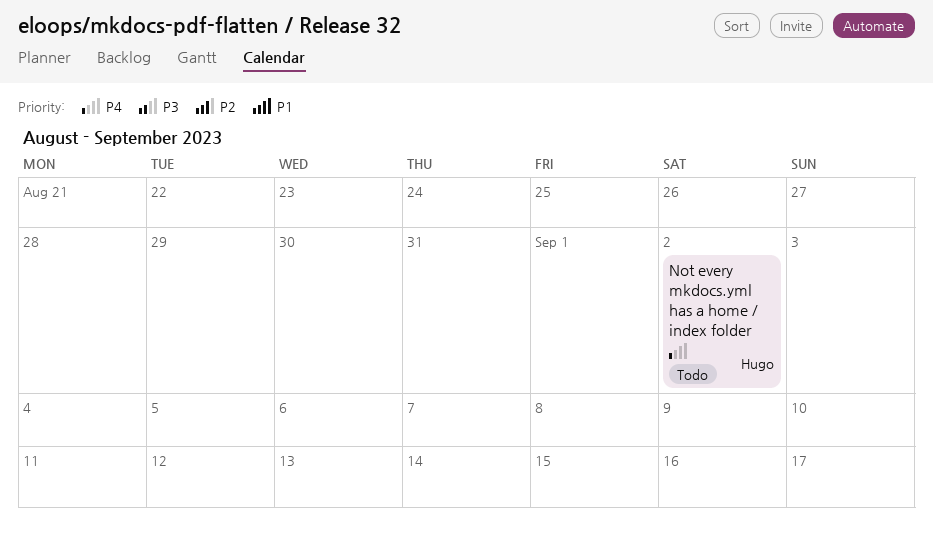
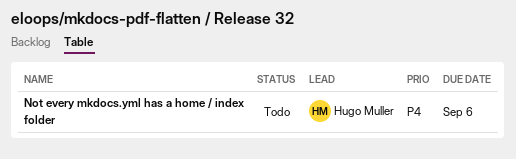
Not every mkdocs.yml has a home / index folder, due: Sep 2 -> Sep 6

